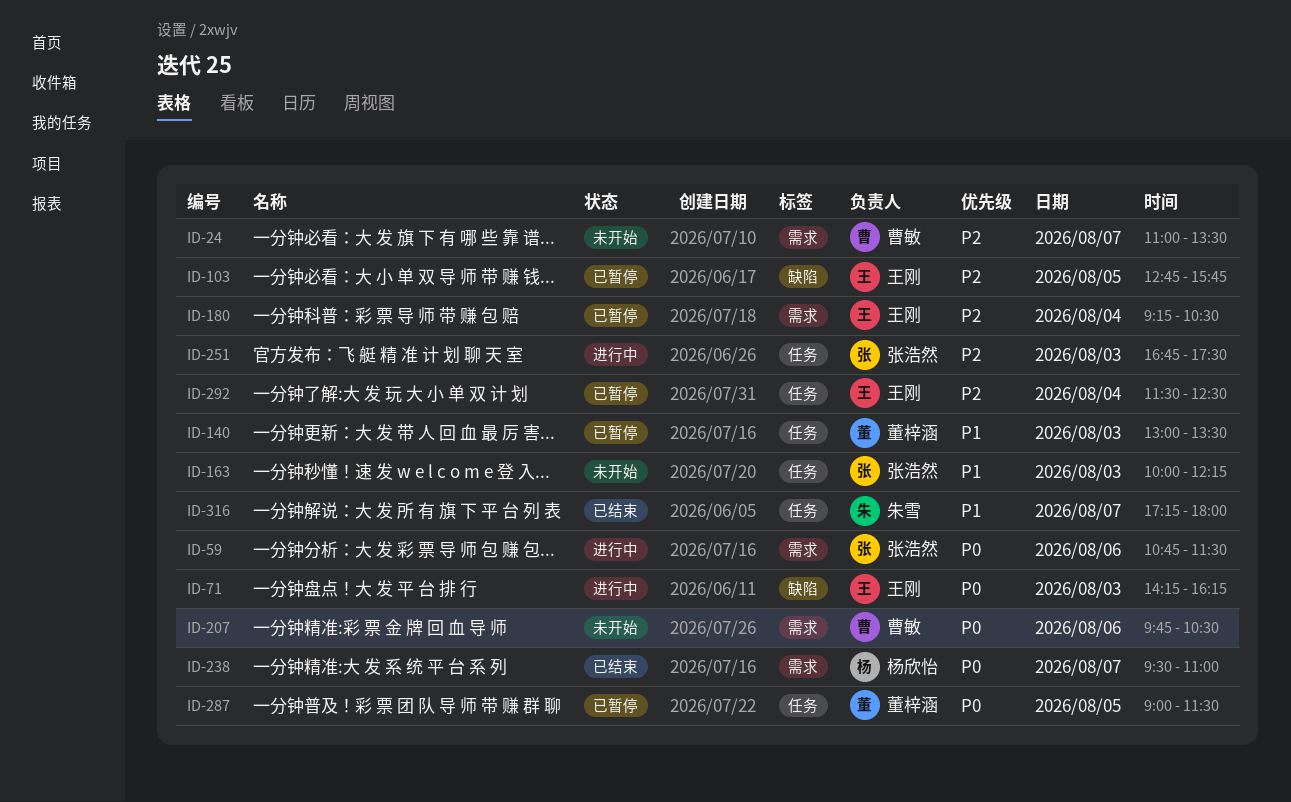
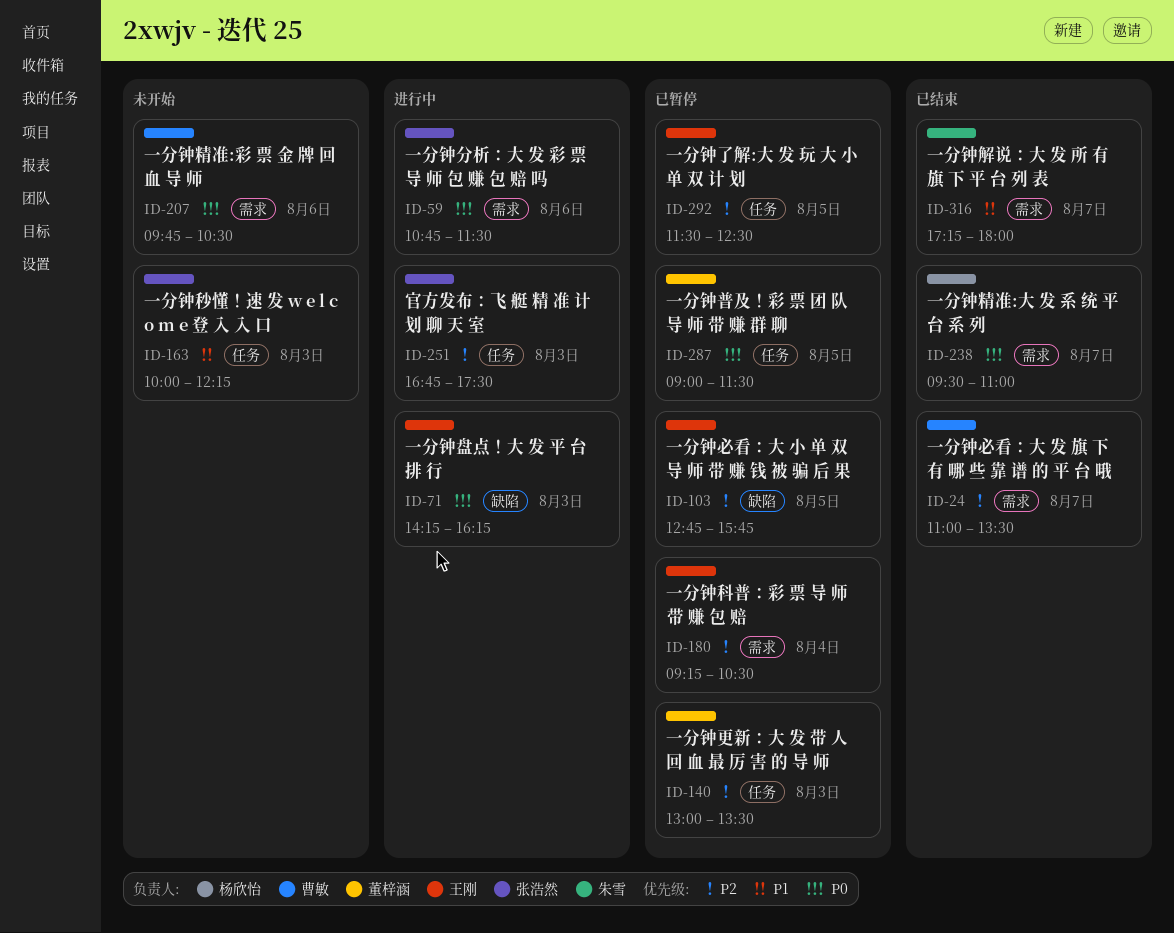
ID-24, status: 未开始 -> 已结束
ID-140, priority: P1 -> P2
ID-292, day: Aug 4 -> Aug 5
ID-316, label: 任务 -> 需求

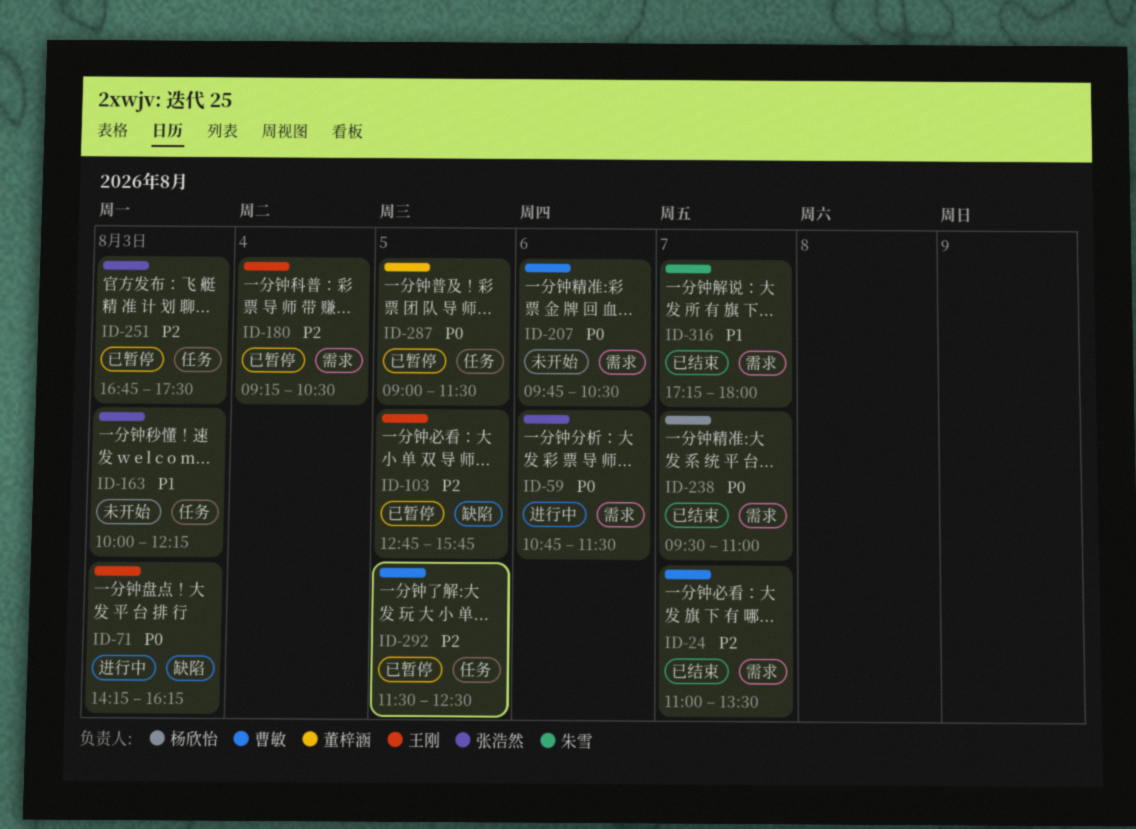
ID-140: present -> none
ID-251, status: 进行中 -> 已暂停
ID-292, owner: 王刚 -> 曹敏

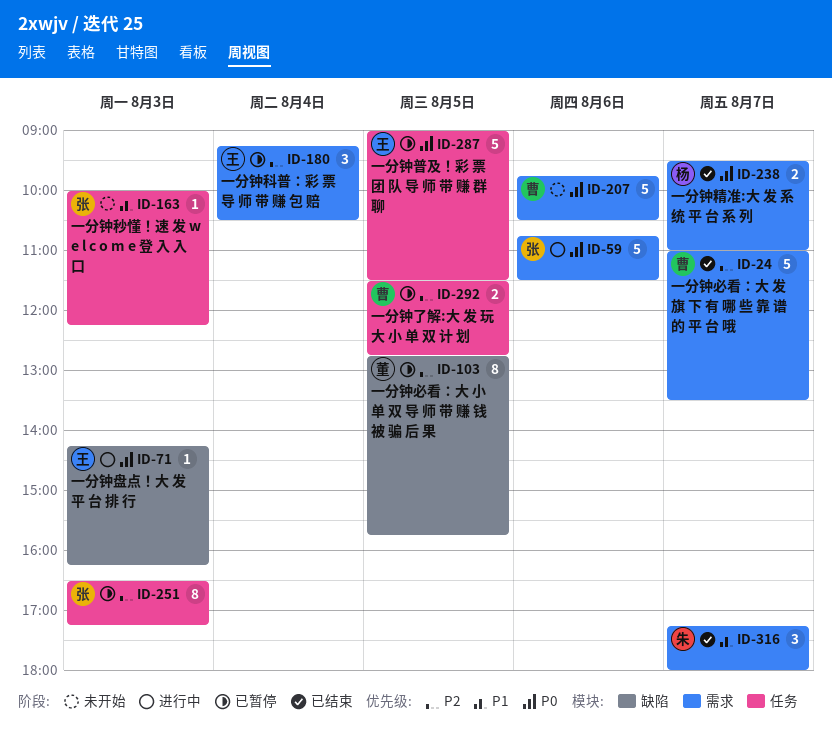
ID-103, owner: 王刚 -> 董梓涵
ID-251, begins: 16:45 -> 16:30
ID-251, ends: 17:30 -> 17:15
ID-287, owner: 董梓涵 -> 王刚
ID-292, ends: 12:30 -> 12:45

